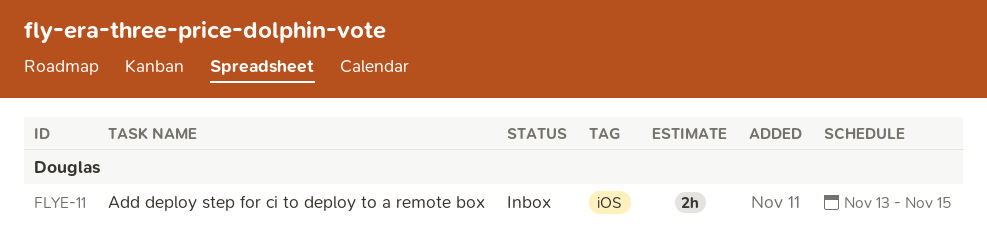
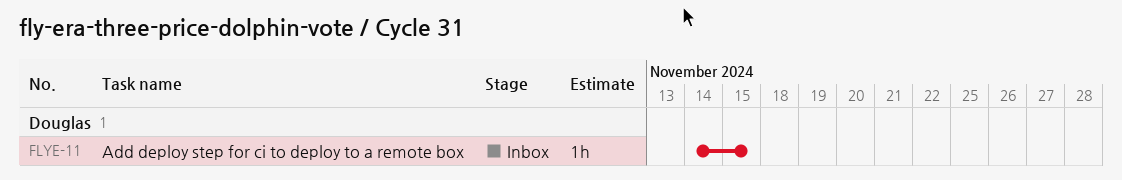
FLYE-11, estimate: 2h -> 1h
FLYE-11, start: Nov 13 -> Nov 14

